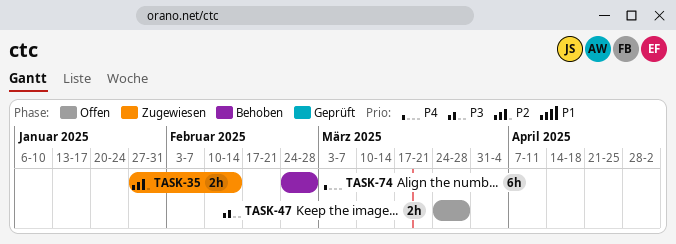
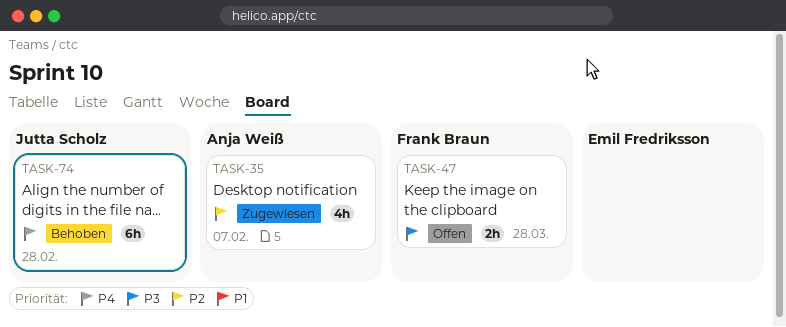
TASK-35, estimate: 2h -> 4h
TASK-35, due: Feb 14 -> Feb 7

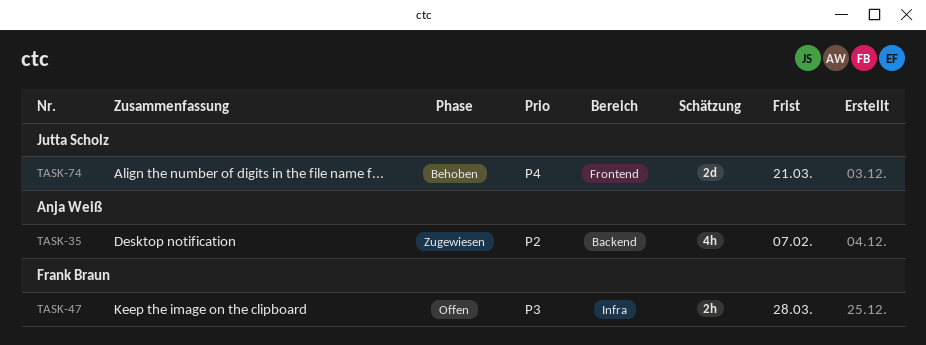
TASK-74, estimate: 6h -> 2d
TASK-74, due: Feb 28 -> Mar 21

